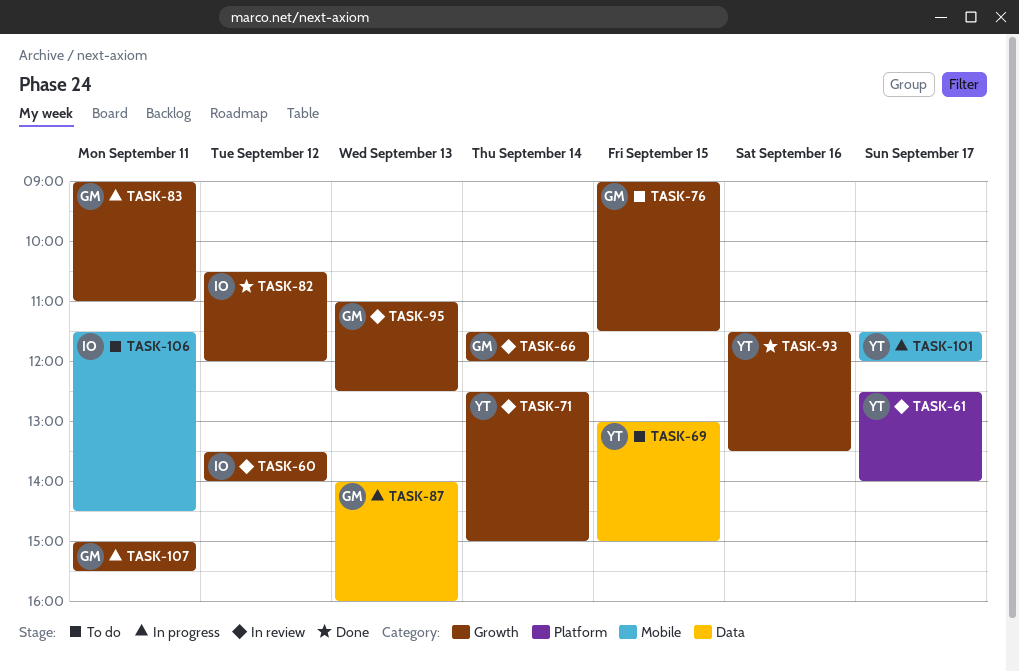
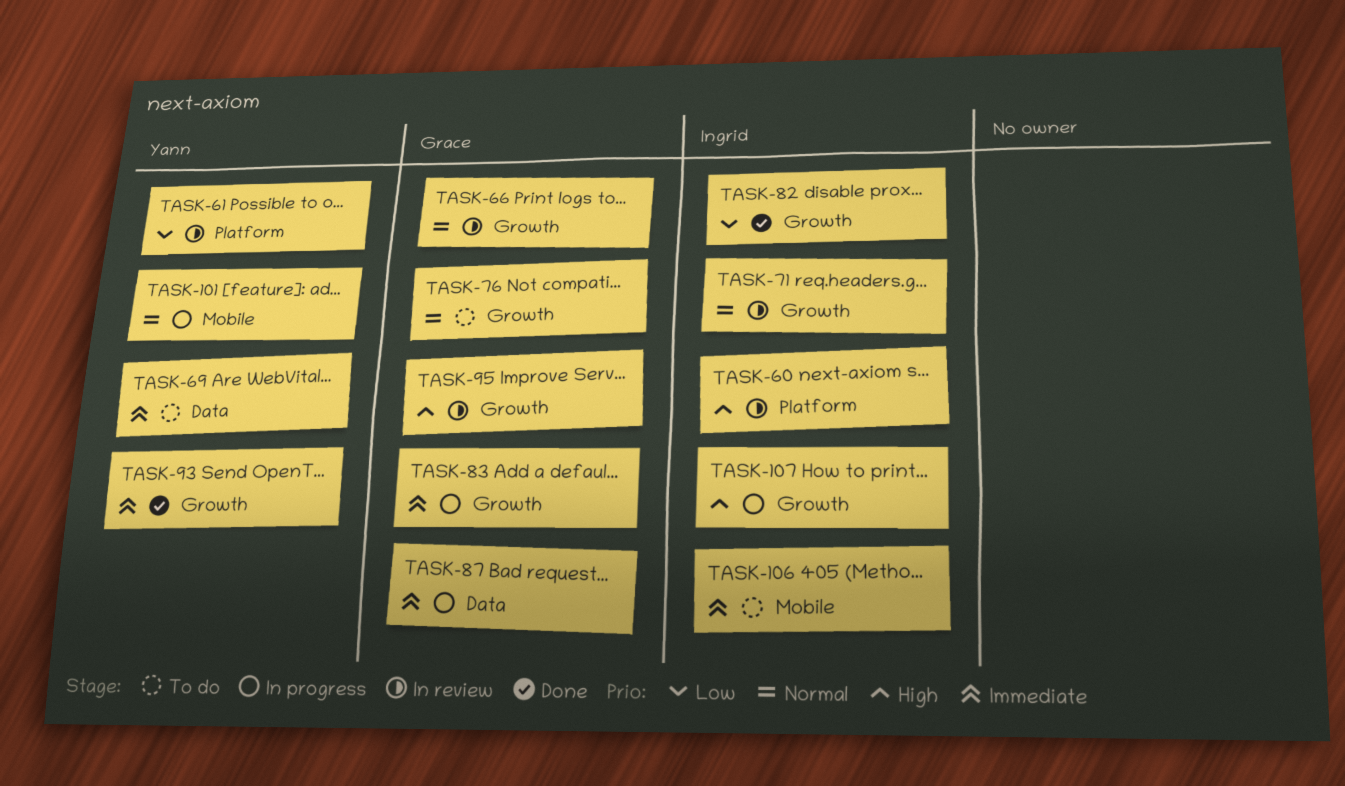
TASK-60, label: Growth -> Platform
TASK-71, owner: Yann -> Ingrid
TASK-107, owner: Grace -> Ingrid

